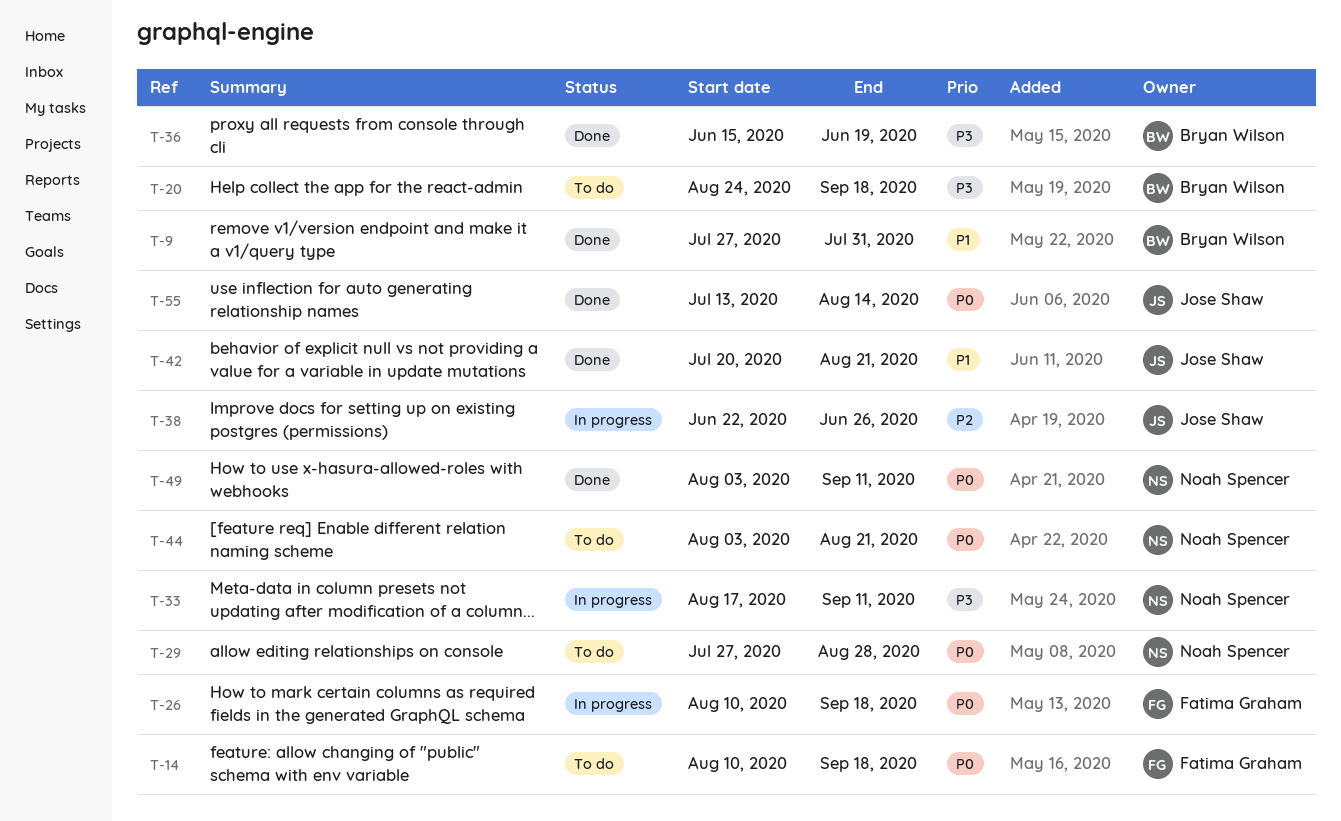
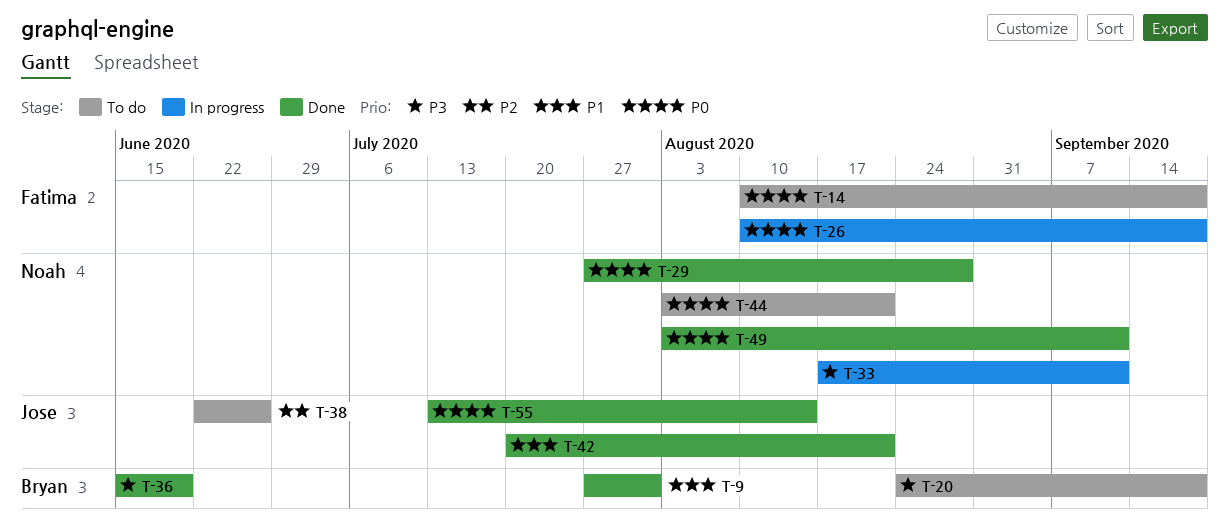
T-29, status: To do -> Done
T-38, status: In progress -> To do

